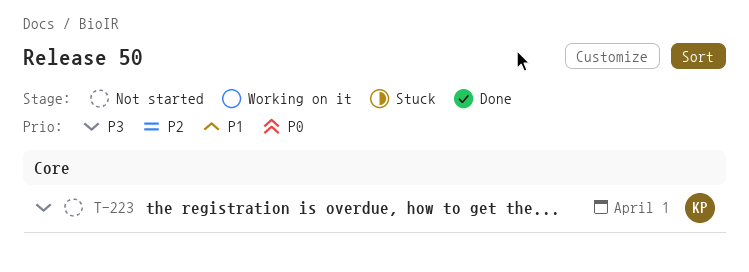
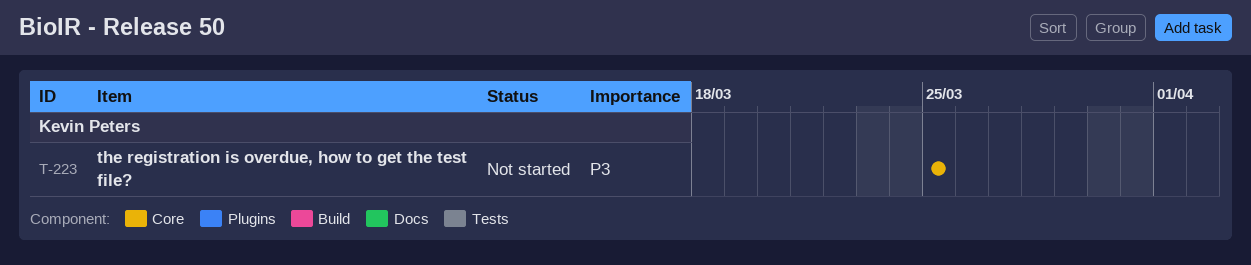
T-223, due: Apr 1 -> Mar 25

